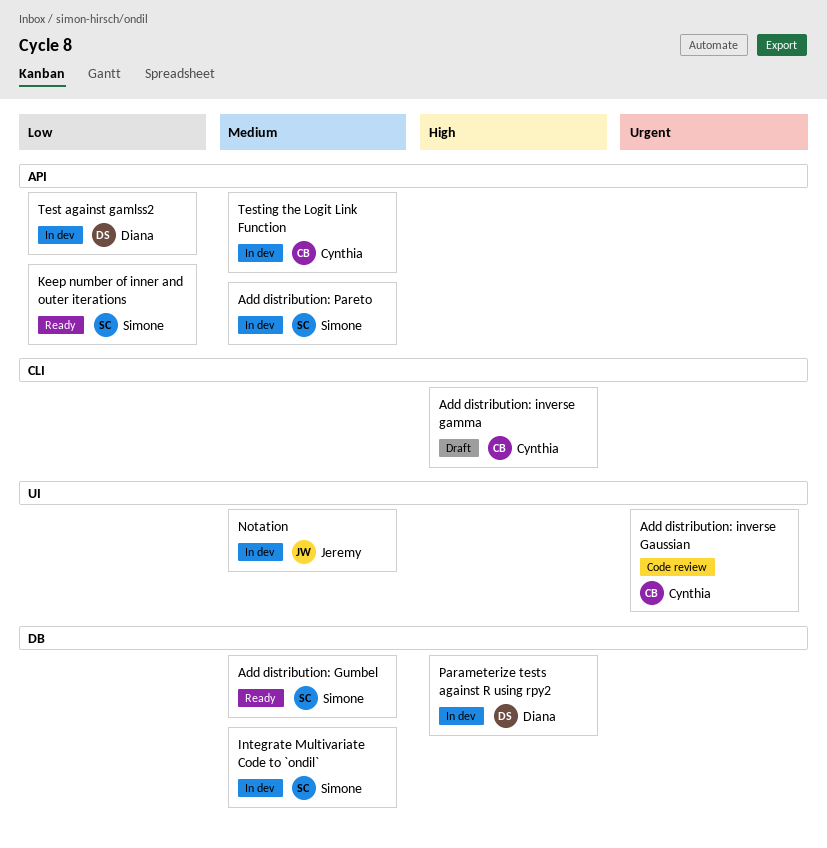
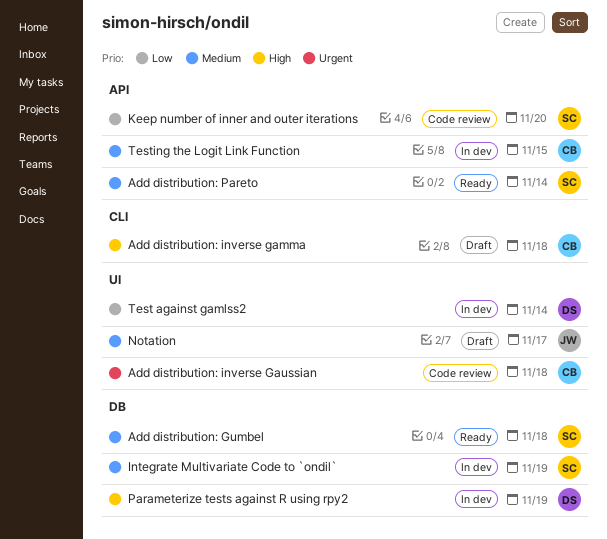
Add distribution: Pareto, status: In dev -> Ready
Keep number of inner and outer iterations, status: Ready -> Code review
Notation, status: In dev -> Draft
Test against gamlss2, label: API -> UI

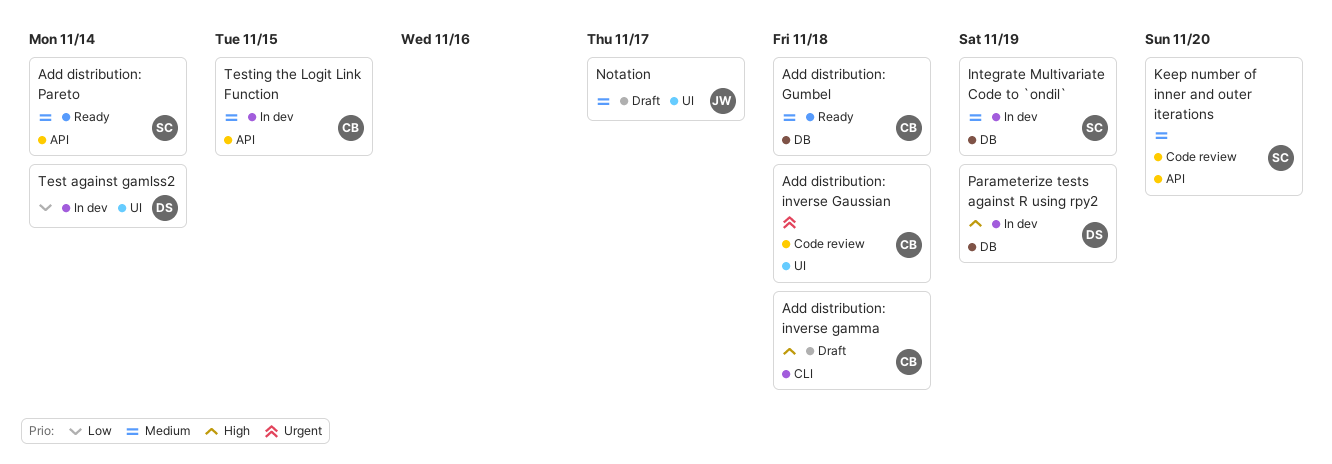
Add distribution: Gumbel, owner: SC -> CB
Keep number of inner and outer iterations, priority: Low -> Medium

